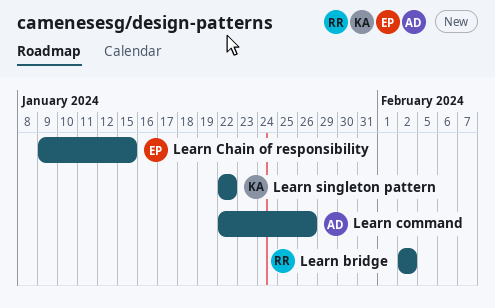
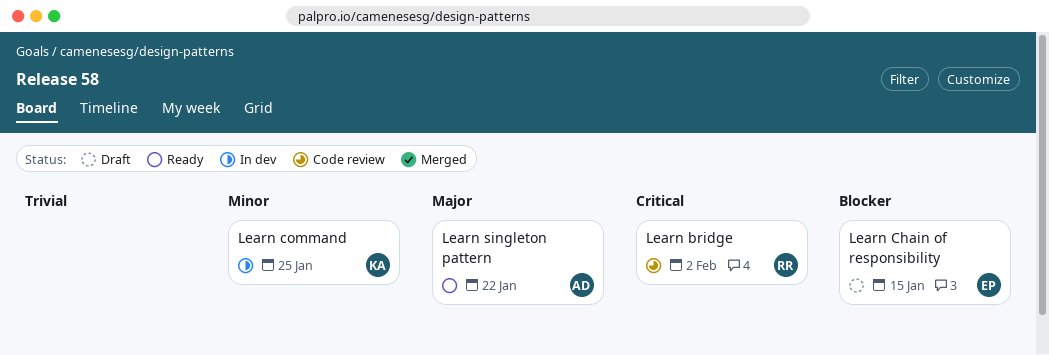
Learn command, owner: AD -> KA
Learn command, due: Jan 26 -> Jan 25
Learn singleton pattern, owner: KA -> AD

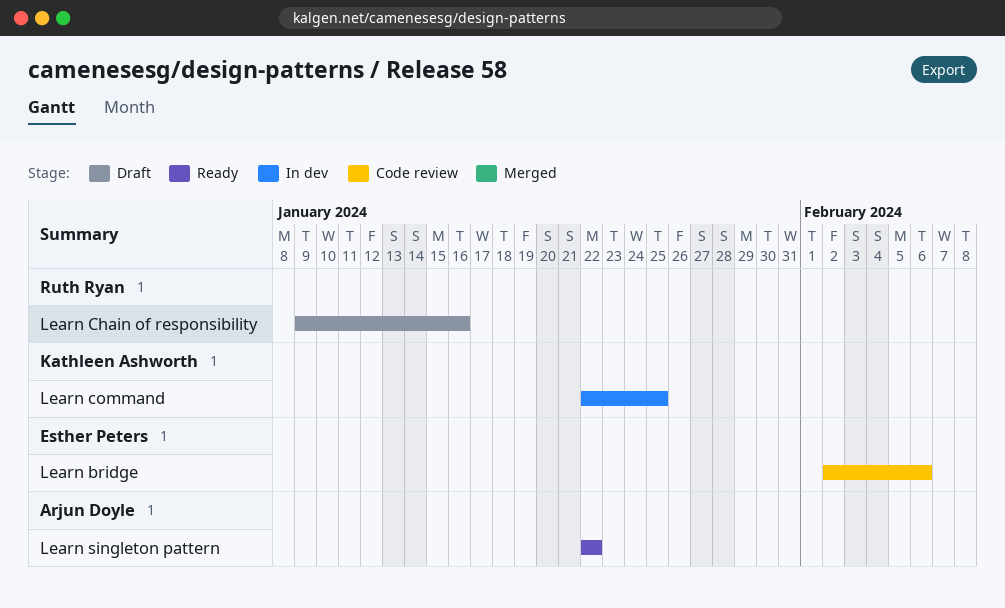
Learn bridge, owner: Ruth Ryan -> Esther Peters
Learn bridge, due: Feb 2 -> Feb 6
Learn Chain of responsibility, owner: Esther Peters -> Ruth Ryan
Learn Chain of responsibility, due: Jan 15 -> Jan 16

